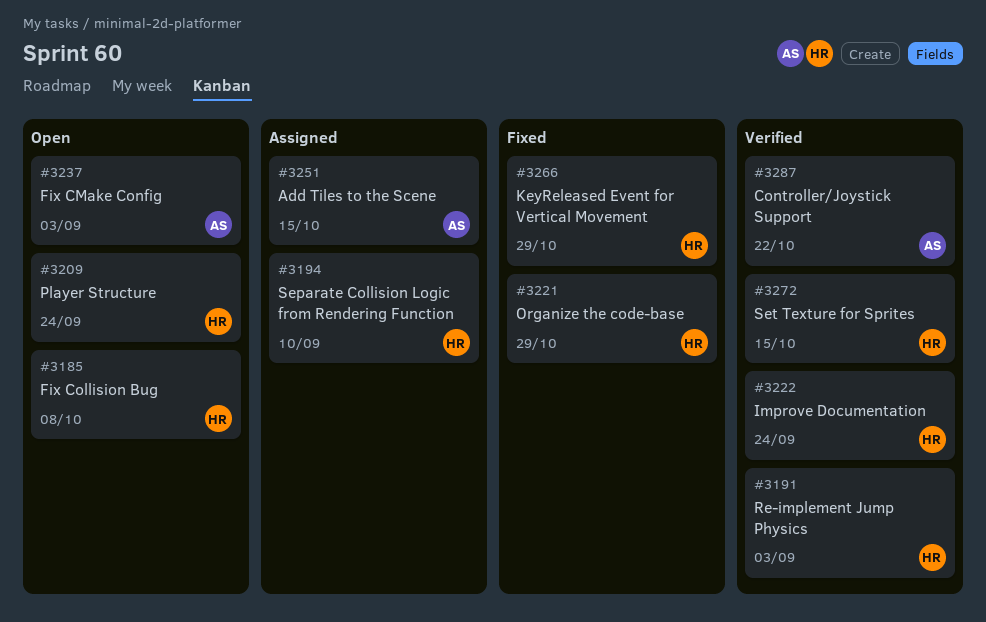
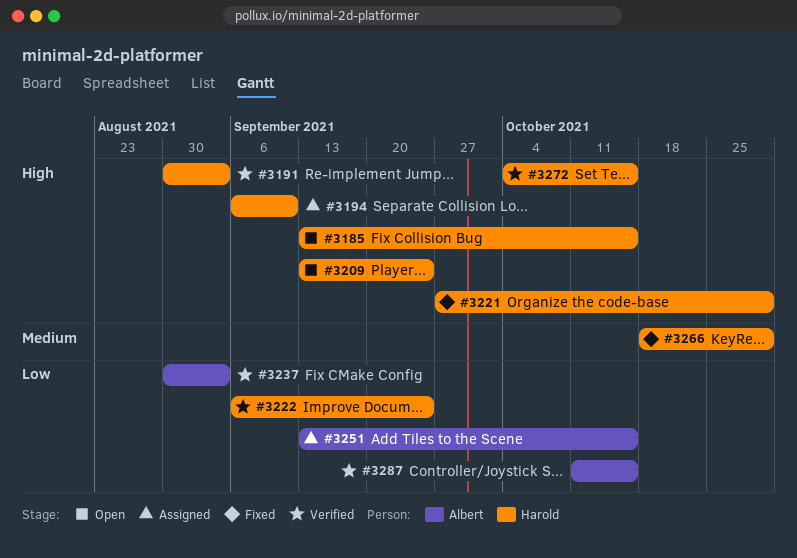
#3185, due: Oct 8 -> Oct 15
#3237, status: Open -> Verified
#3287, due: Oct 22 -> Oct 15

